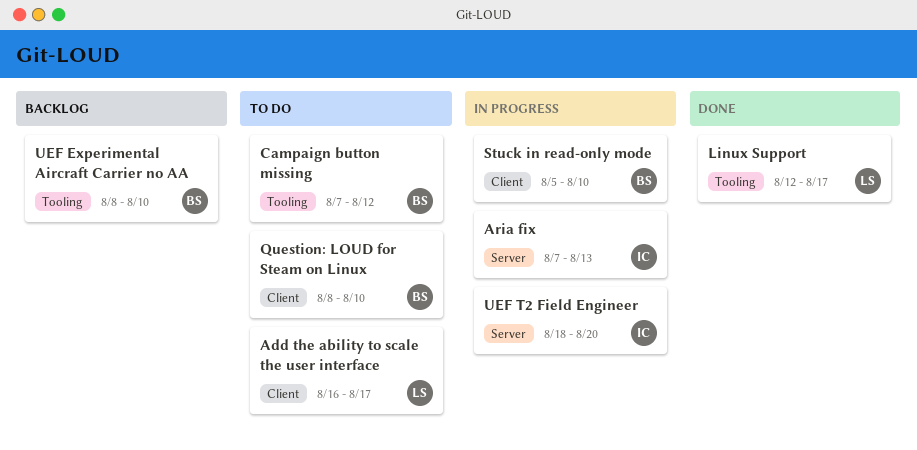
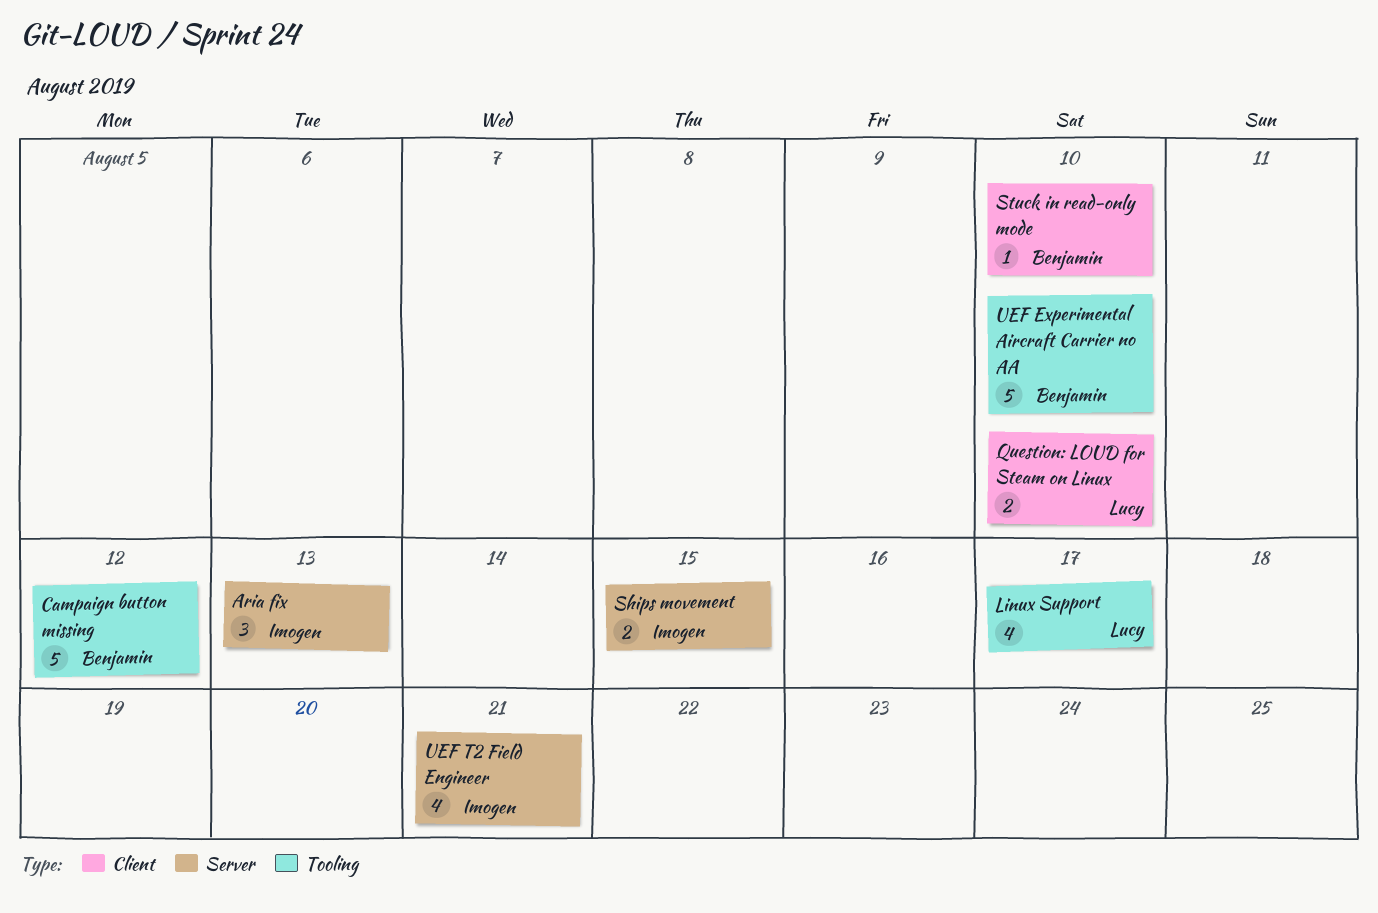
Add the ability to scale the user interface: present -> none
Question: LOUD for Steam on Linux, owner: Benjamin -> Lucy
Ships movement: none -> present
UEF T2 Field Engineer, due: Aug 20 -> Aug 21

